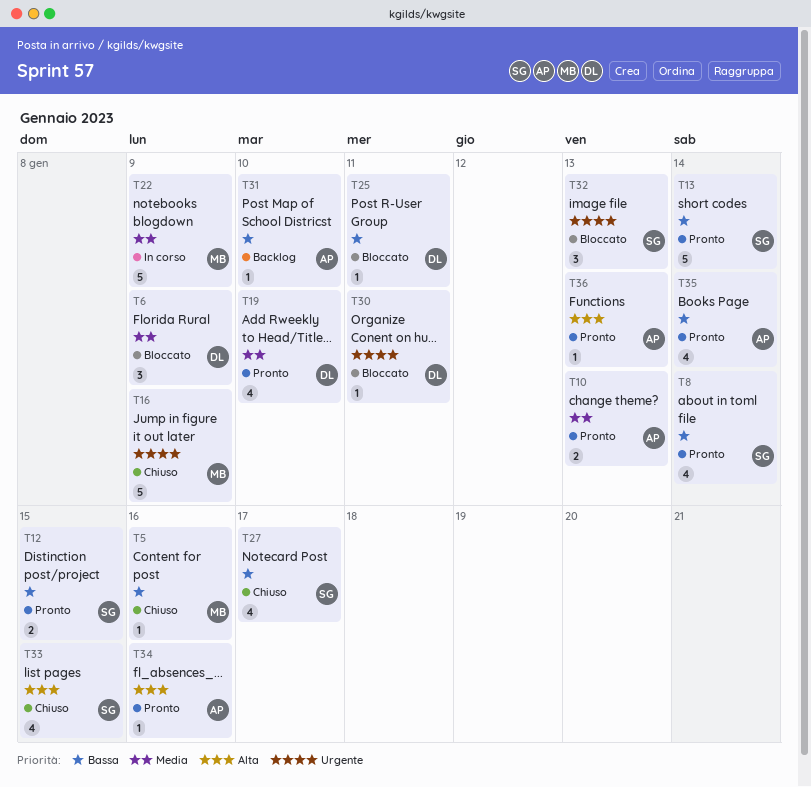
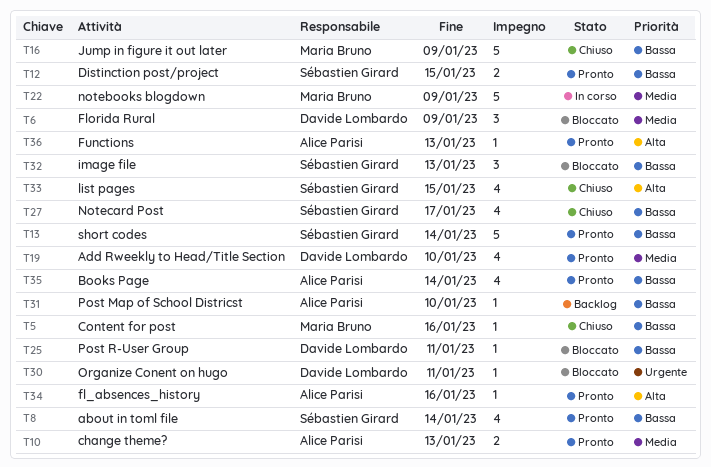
T16, priority: Urgente -> Bassa
T32, priority: Urgente -> Bassa

